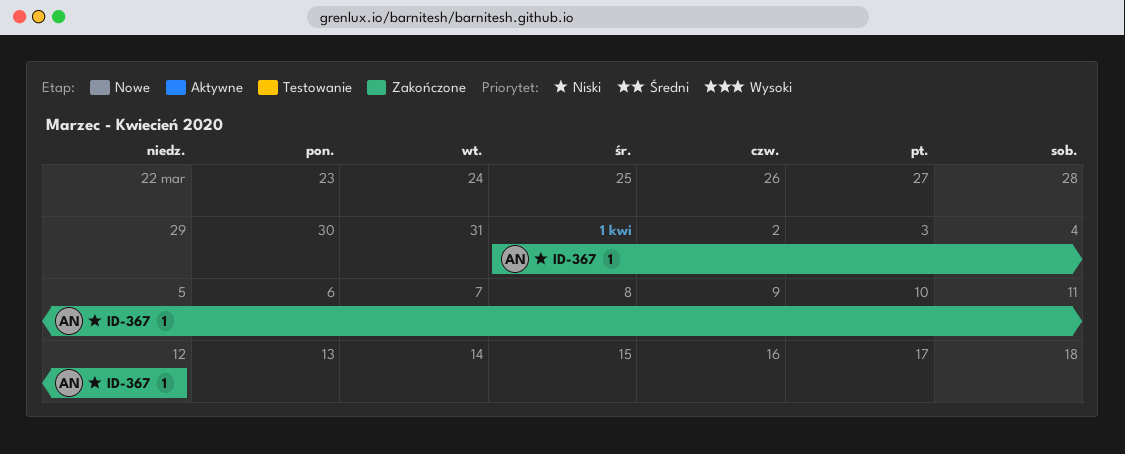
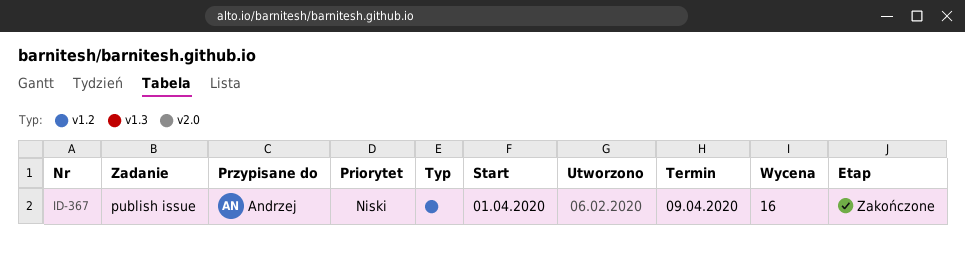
ID-367, estimate: 1 -> 16
ID-367, due: Apr 12 -> Apr 9

